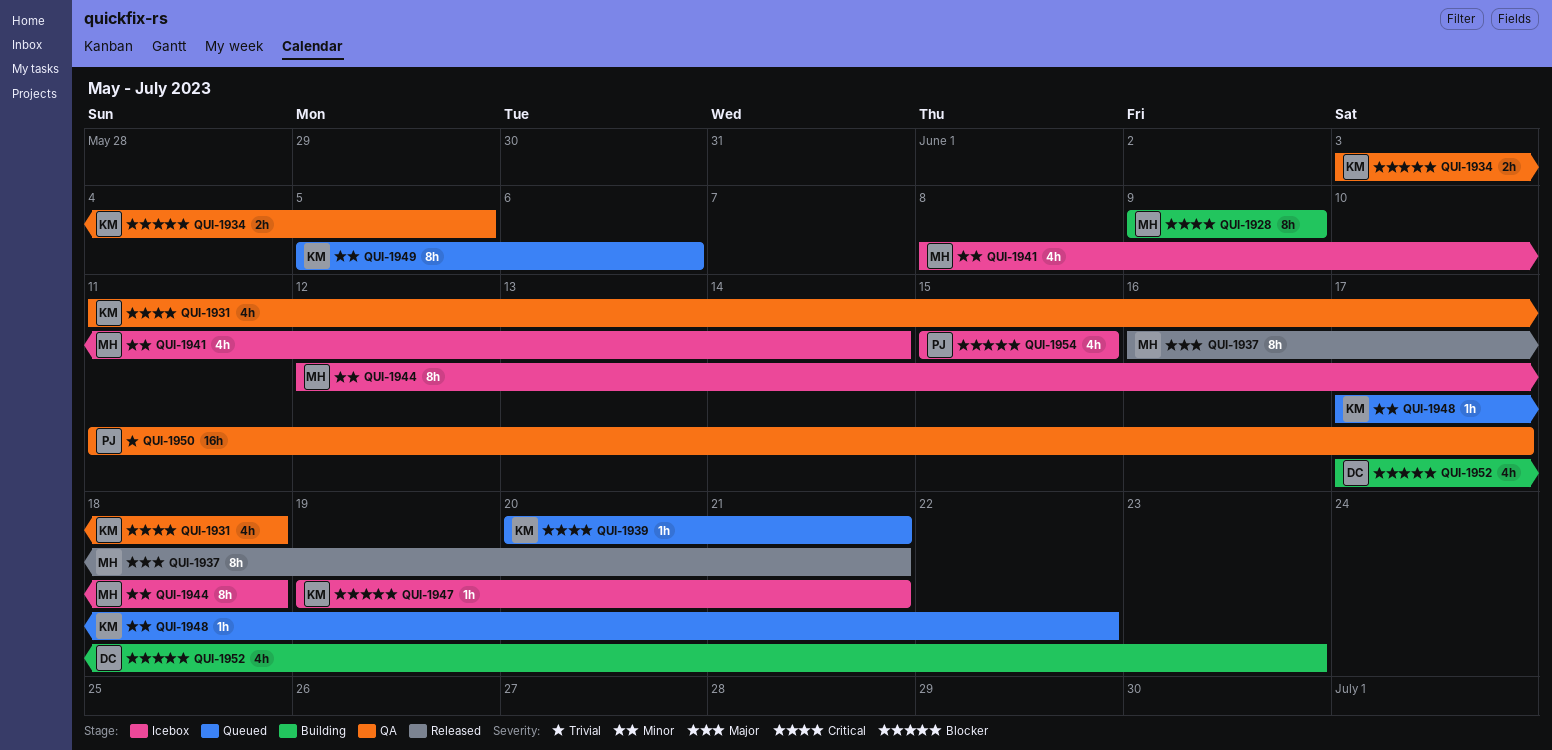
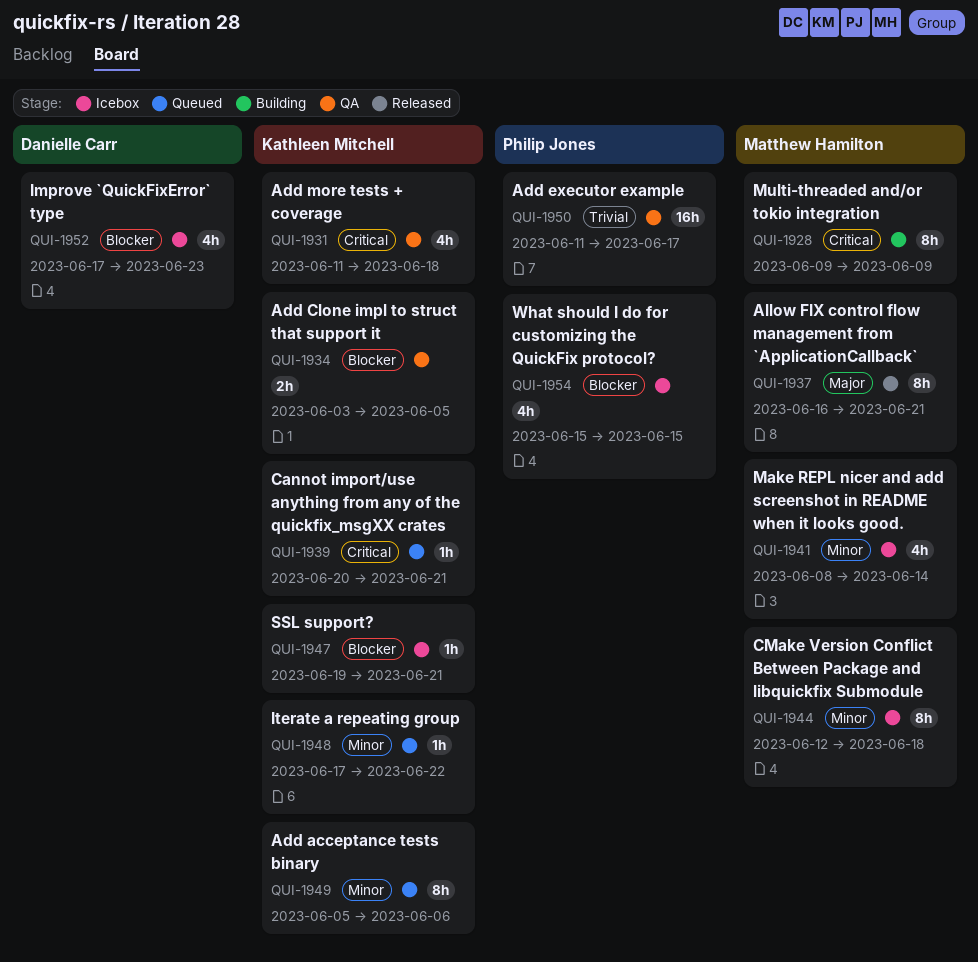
QUI-1952, status: Building -> Icebox

